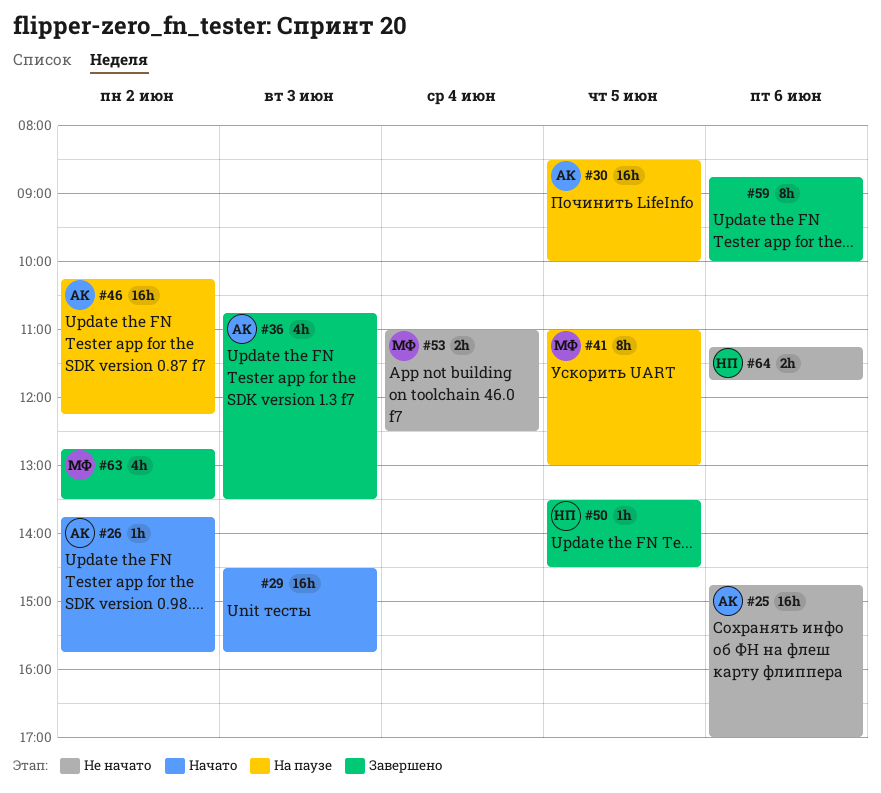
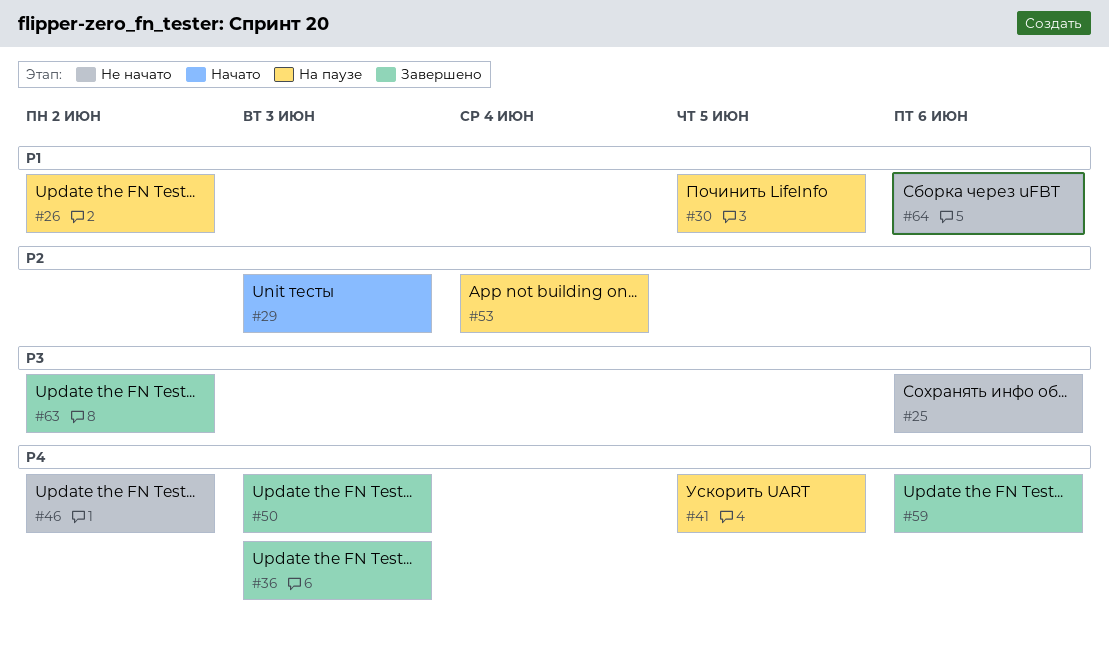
#26, status: Начато -> На паузе
#46, status: На паузе -> Не начато
#50, day: Jun 5 -> Jun 3
#53, status: Не начато -> На паузе

